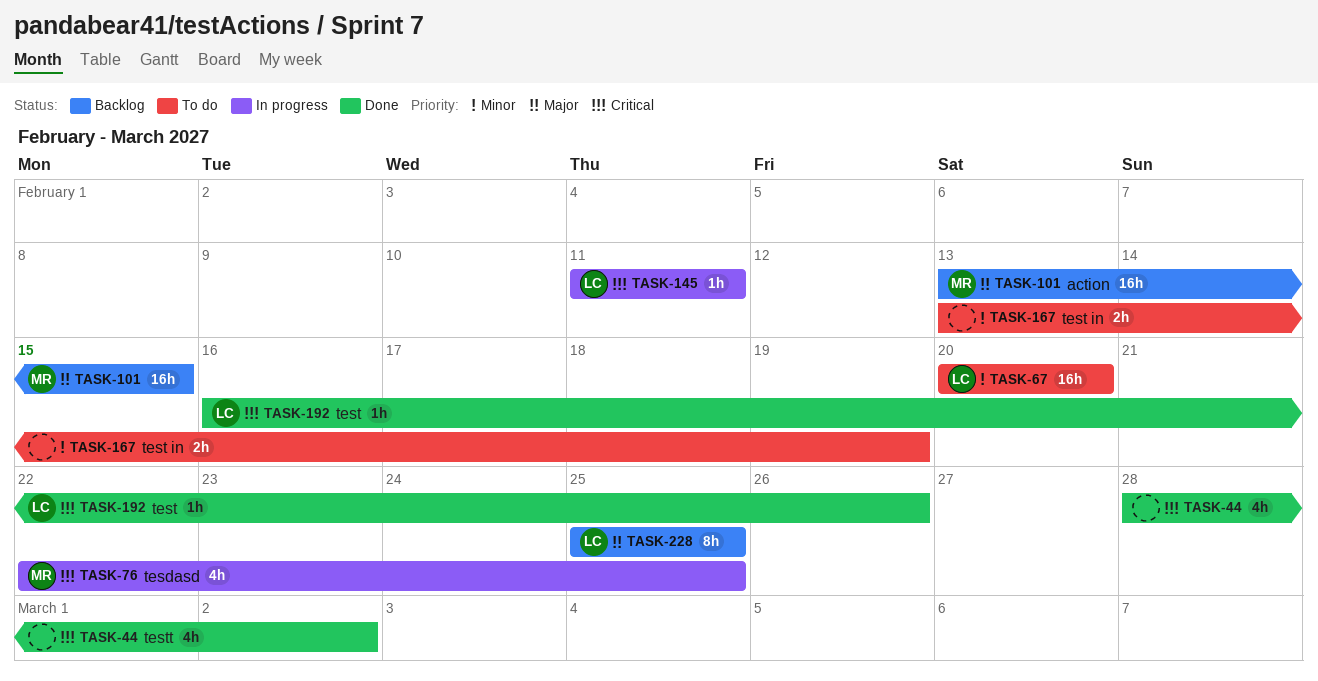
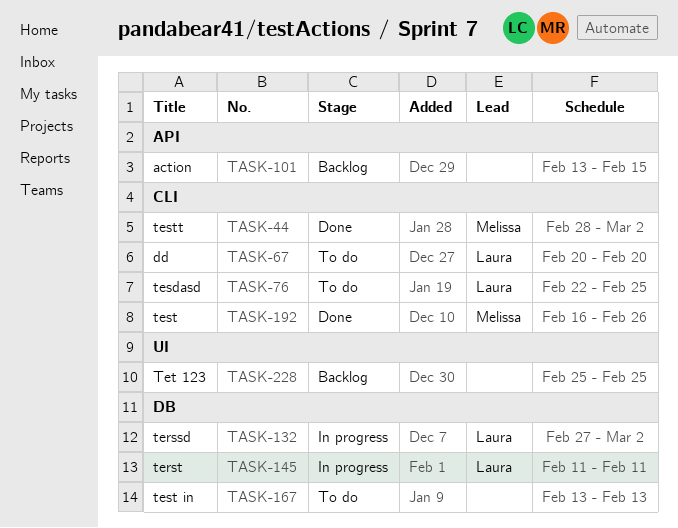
TASK-44, owner: none -> Melissa
TASK-76, status: In progress -> To do
TASK-76, owner: Melissa -> Laura
TASK-101, owner: Melissa -> none
TASK-132: none -> present
TASK-167, due: Feb 19 -> Feb 13
TASK-192, owner: Laura -> Melissa
TASK-228, owner: Laura -> none

